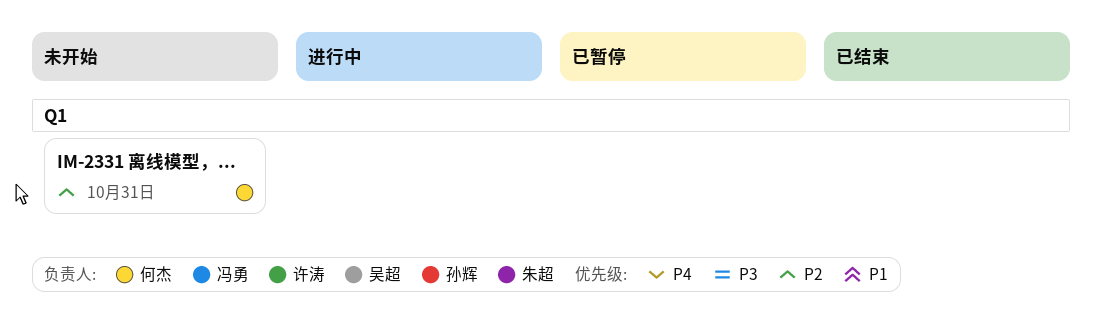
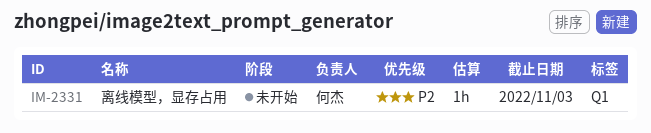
IM-2331, due: Oct 31 -> Nov 3

